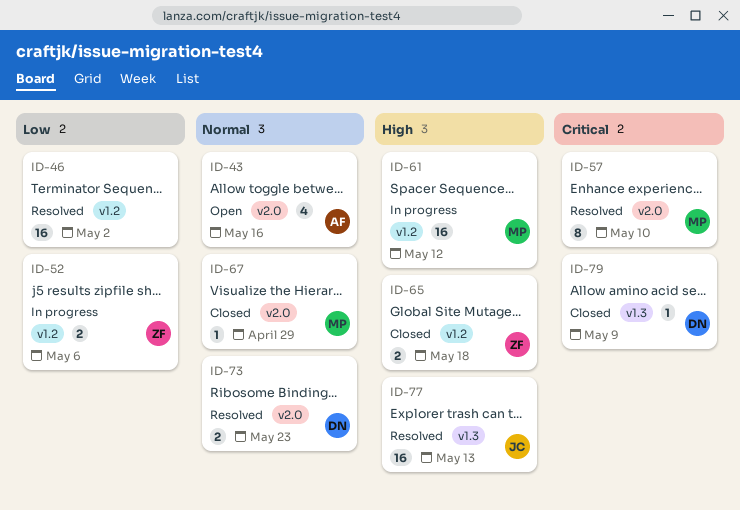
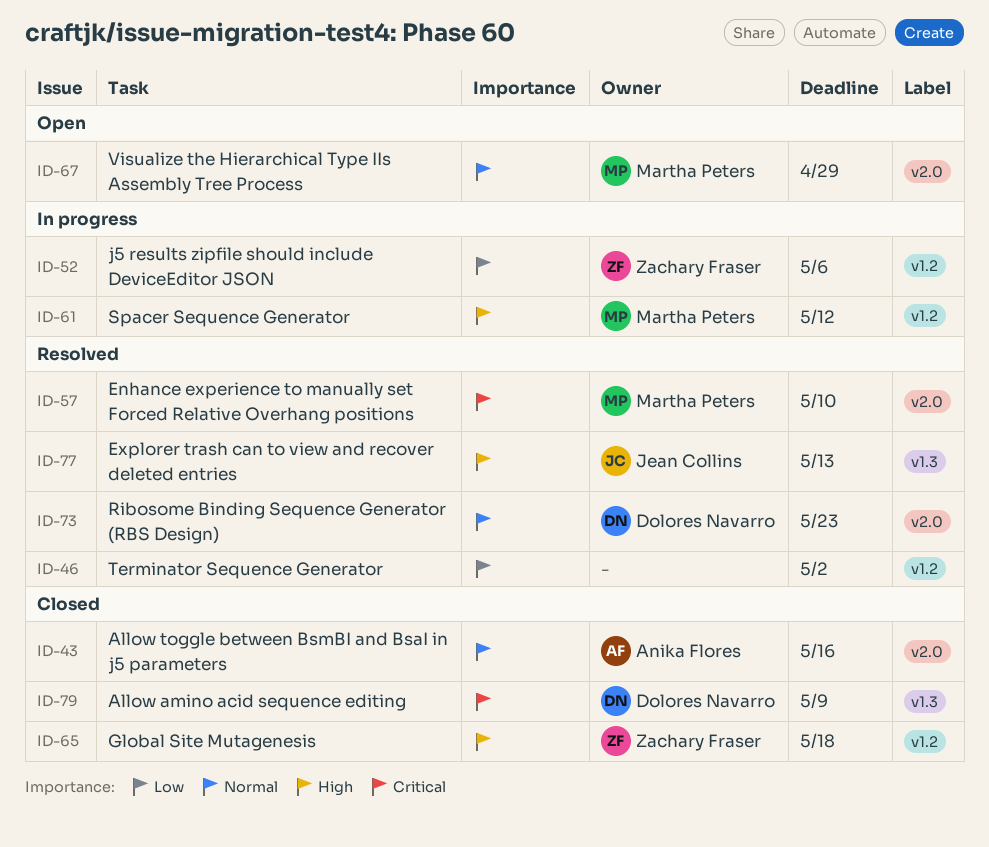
ID-43, status: Open -> Closed
ID-67, status: Closed -> Open

